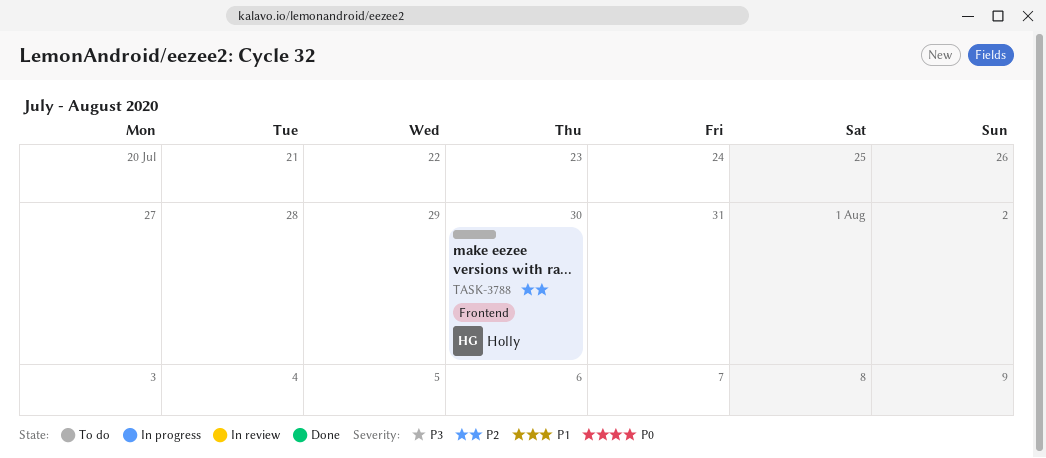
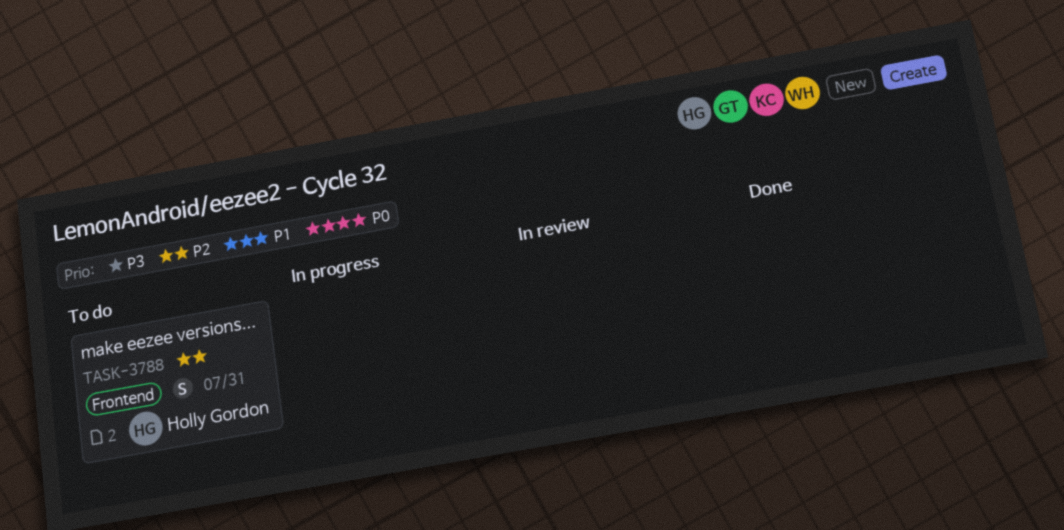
TASK-3788, due: Jul 30 -> Jul 31

